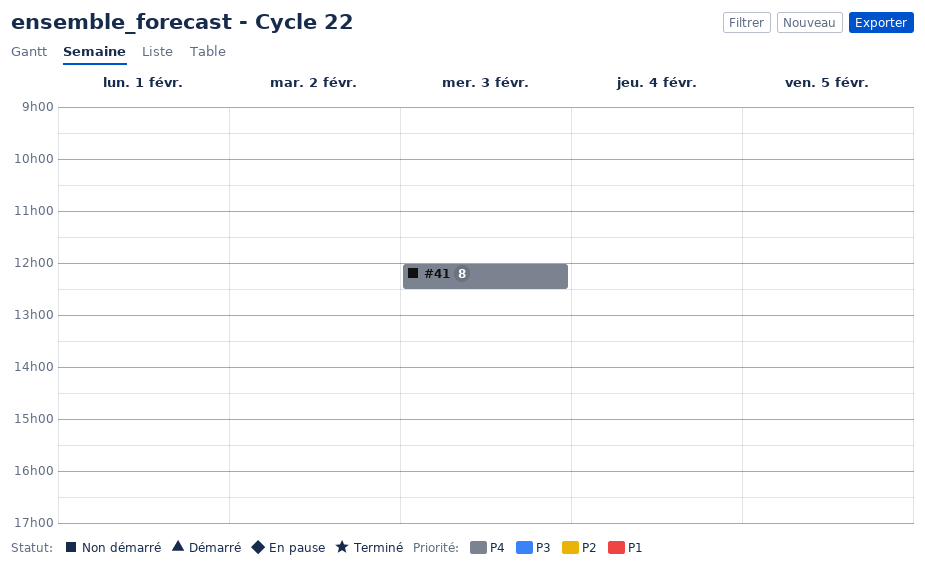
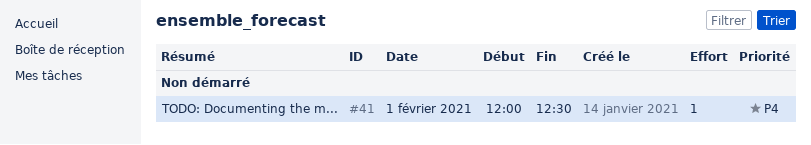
#41, estimate: 8 -> 1
#41, day: Feb 3 -> Feb 1

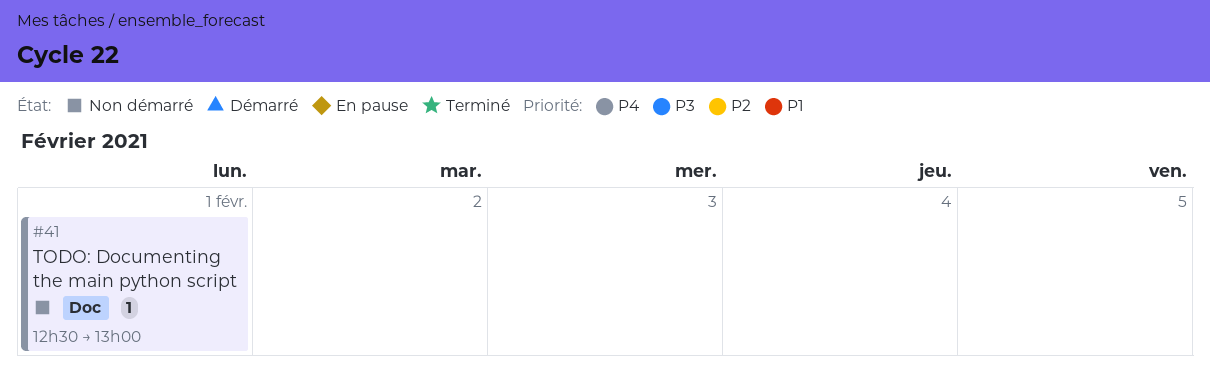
#41, begins: 12:00 -> 12:30
#41, ends: 12:30 -> 13:00

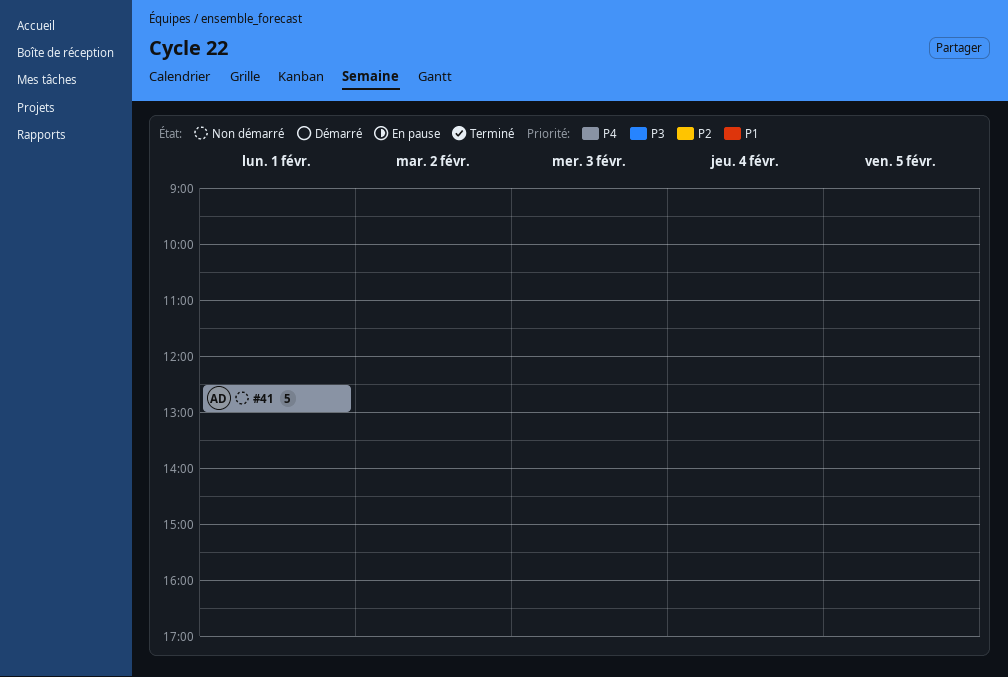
#41, estimate: 1 -> 5

